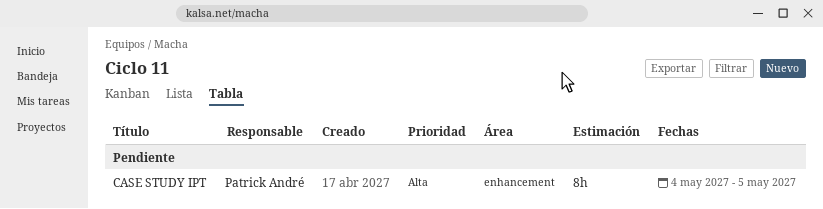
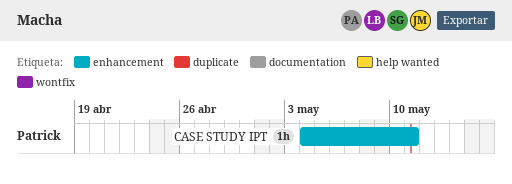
CASE STUDY IPT, estimate: 8h -> 1h
CASE STUDY IPT, due: May 5 -> May 11

